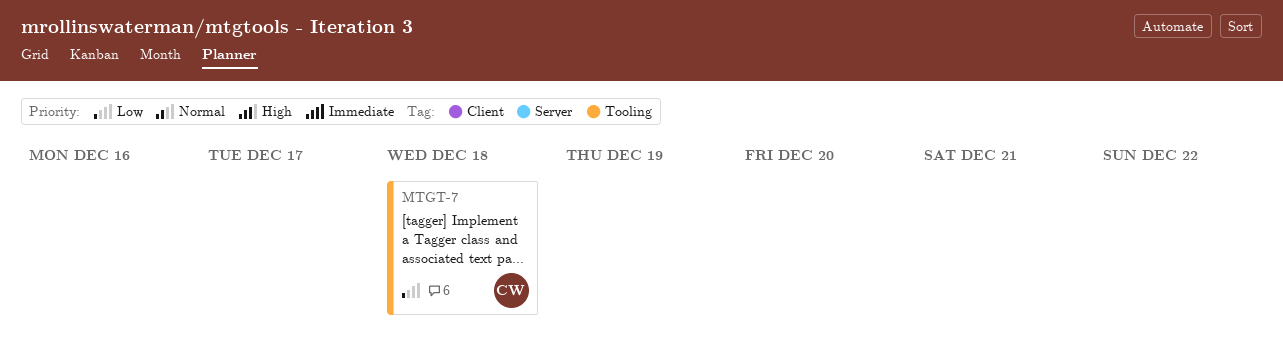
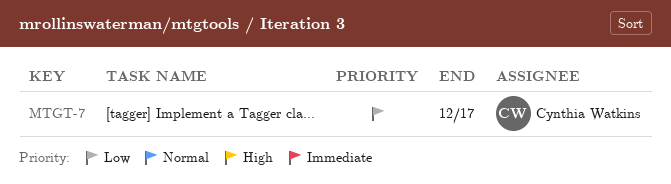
MTGT-7, due: Dec 18 -> Dec 17

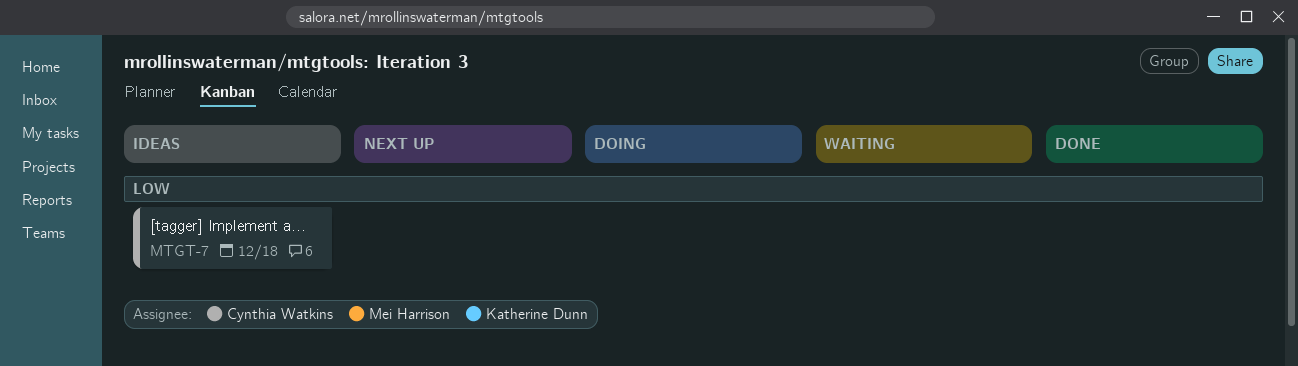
MTGT-7, due: Dec 17 -> Dec 18

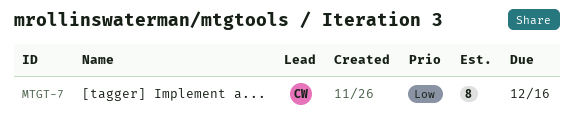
MTGT-7, due: Dec 18 -> Dec 16

